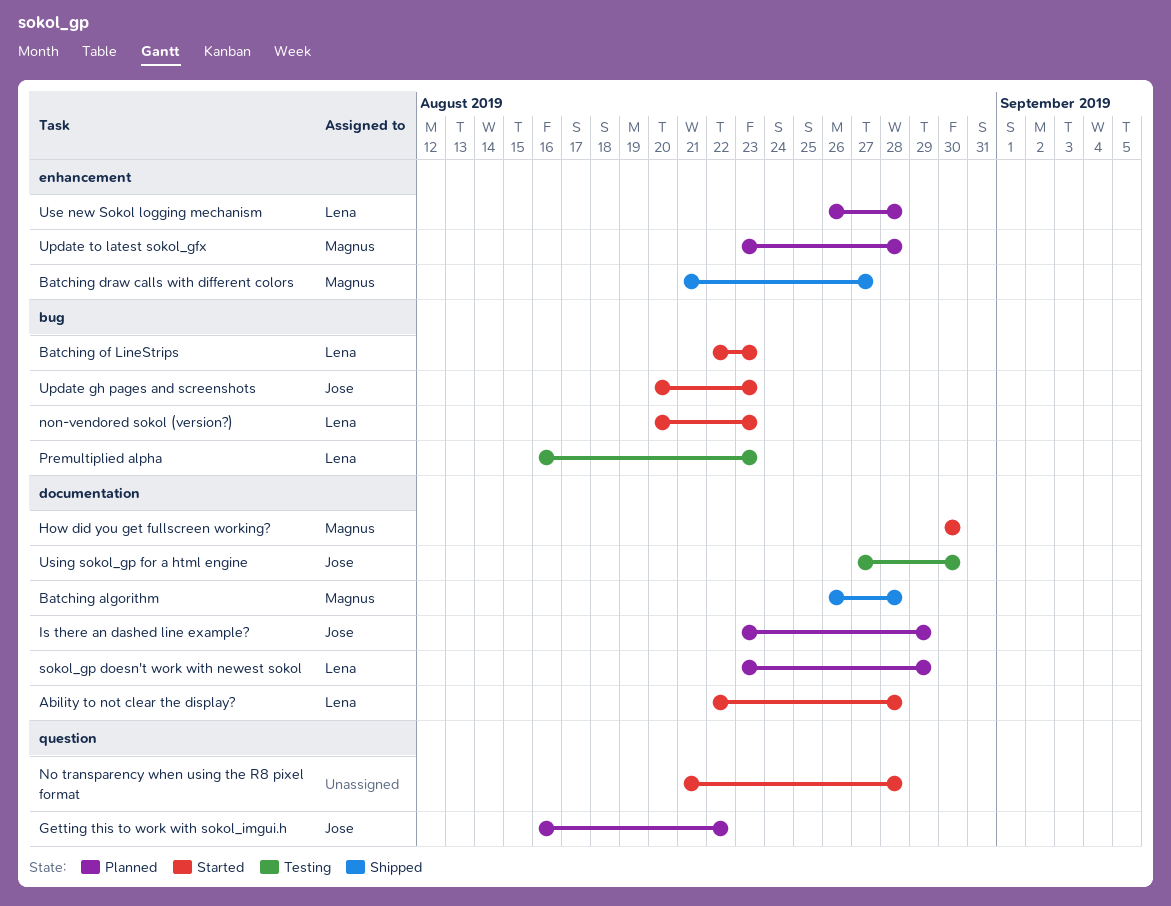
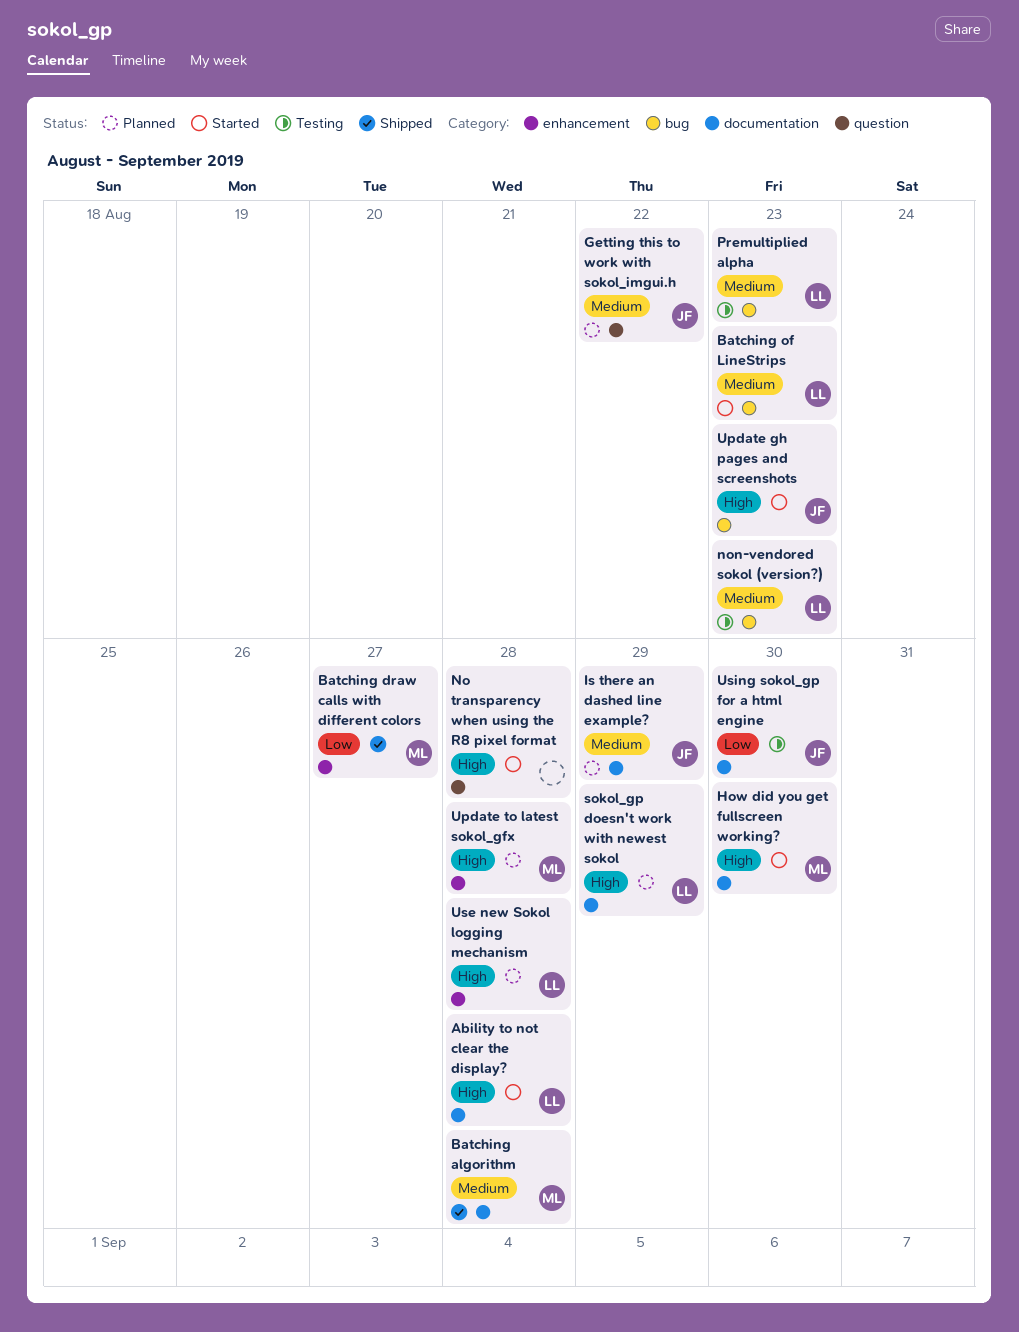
non-vendored sokol (version?), status: Started -> Testing

